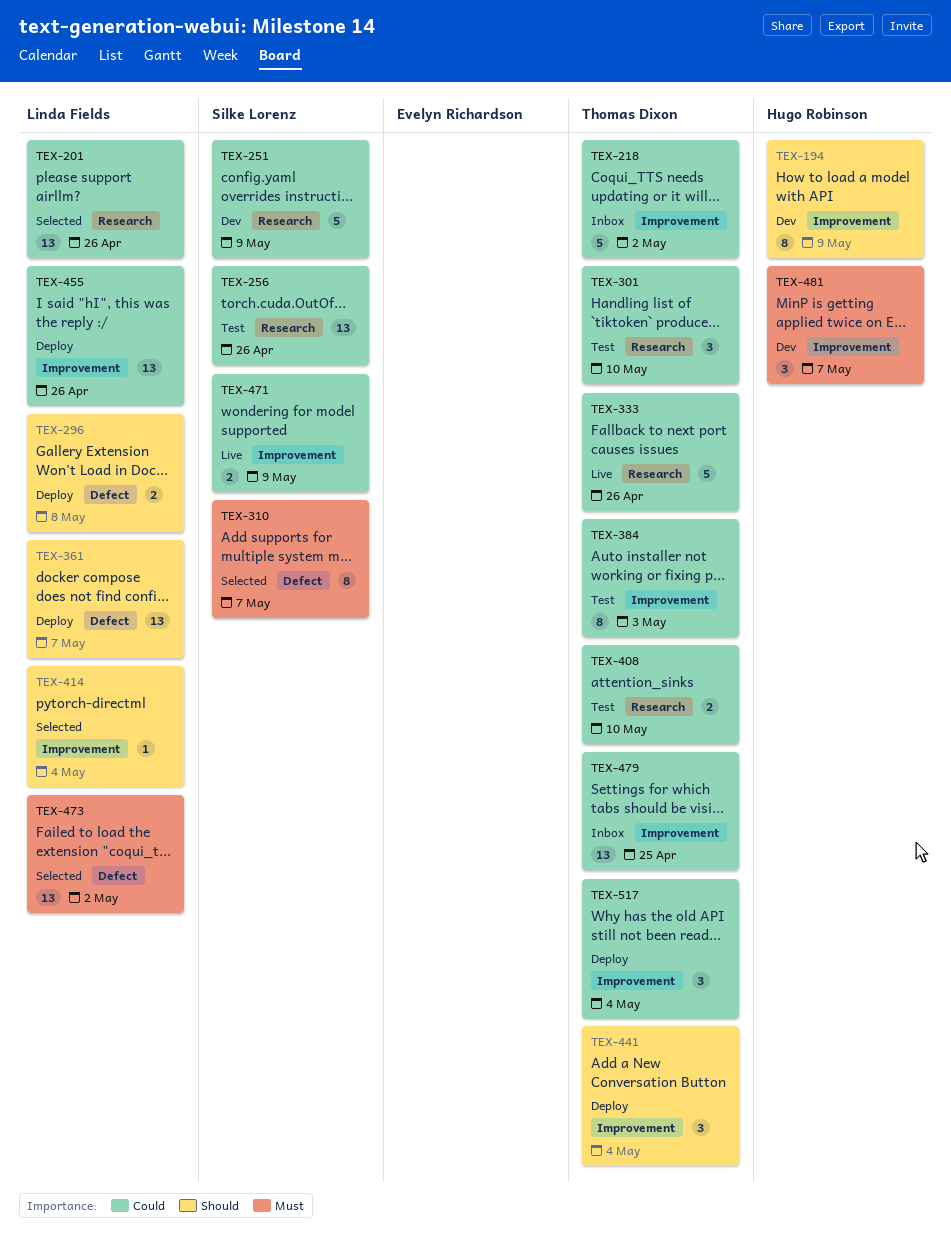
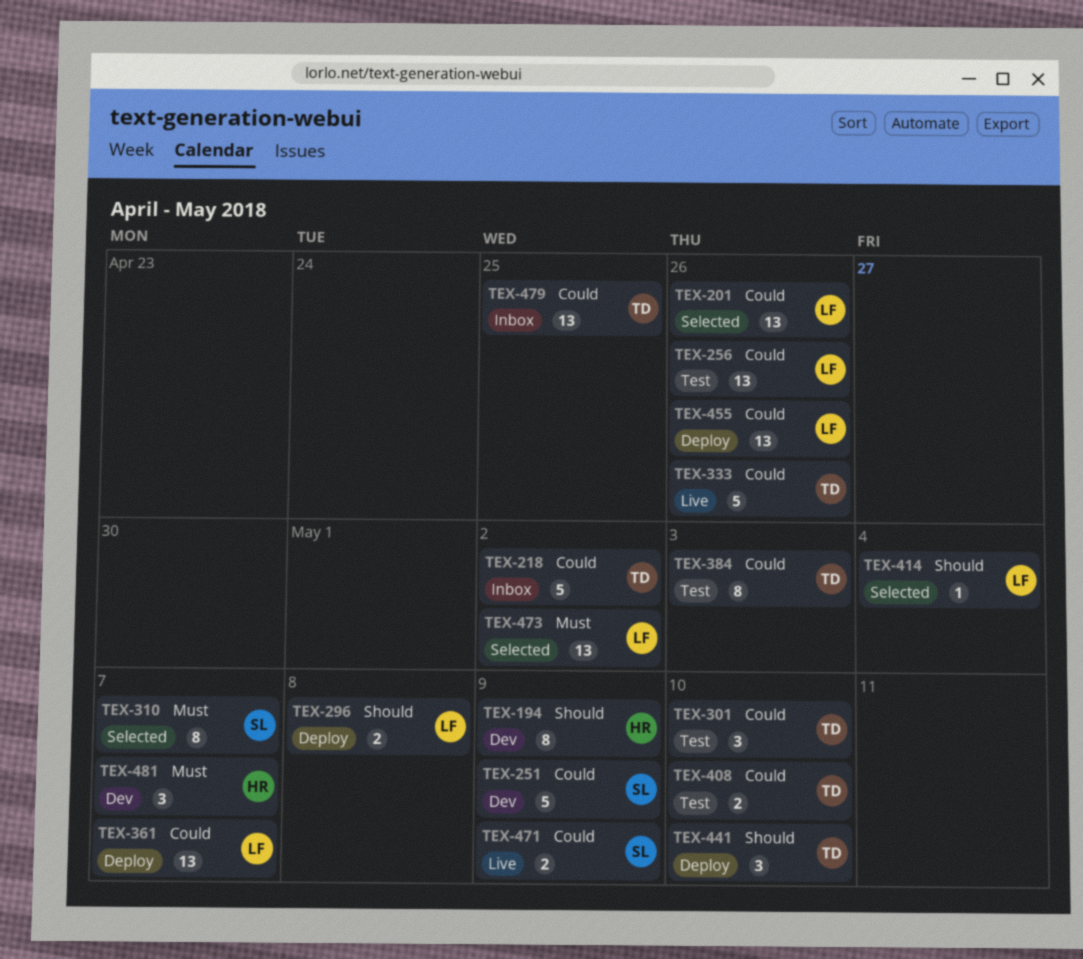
TEX-256, owner: Silke Lorenz -> Linda Fields
TEX-361, priority: Should -> Could
TEX-441, due: May 4 -> May 10
TEX-517: present -> none

